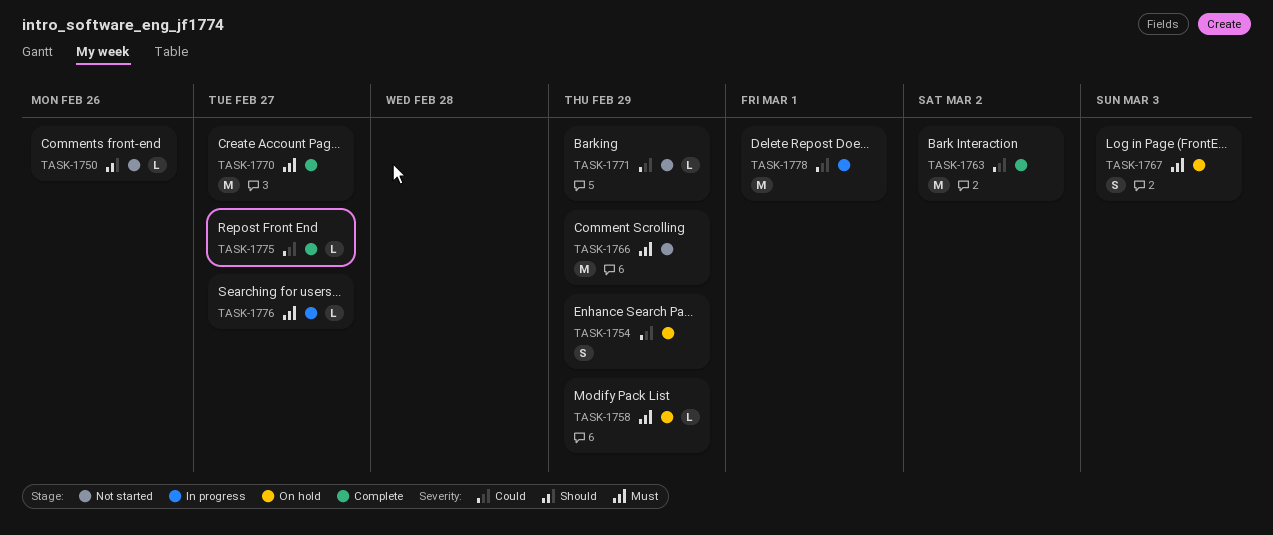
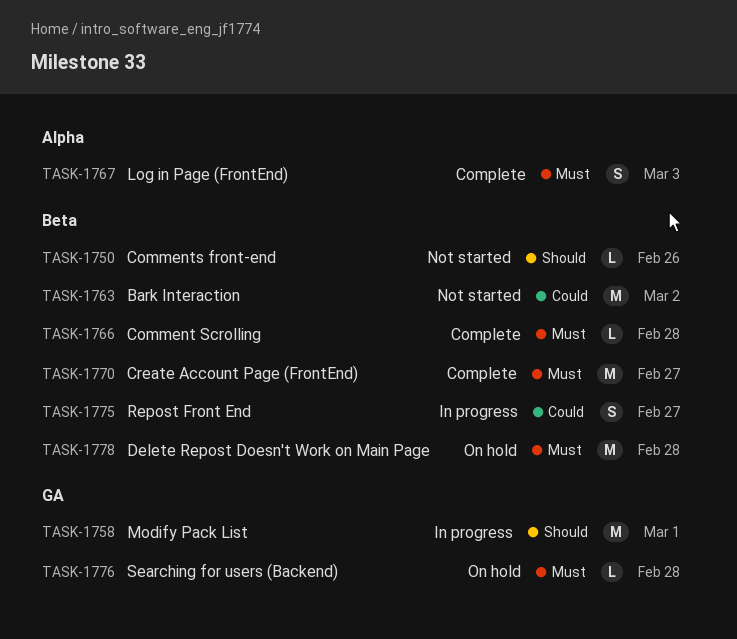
TASK-1754: present -> none
TASK-1758, status: On hold -> In progress
TASK-1758, priority: Must -> Should
TASK-1758, estimate: L -> M
TASK-1758, due: Feb 29 -> Mar 1
TASK-1763, status: Complete -> Not started
TASK-1766, status: Not started -> Complete
TASK-1766, estimate: M -> L
TASK-1766, due: Feb 29 -> Feb 28
TASK-1767, status: On hold -> Complete
TASK-1771: present -> none
TASK-1775, status: Complete -> In progress
TASK-1775, estimate: L -> S
TASK-1776, status: In progress -> On hold
TASK-1776, due: Feb 27 -> Feb 28
TASK-1778, status: In progress -> On hold
TASK-1778, priority: Could -> Must
TASK-1778, due: Mar 1 -> Feb 28

